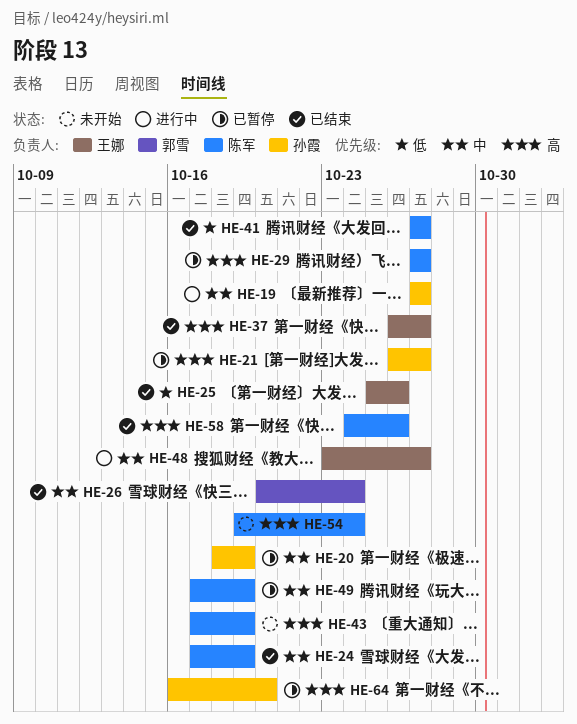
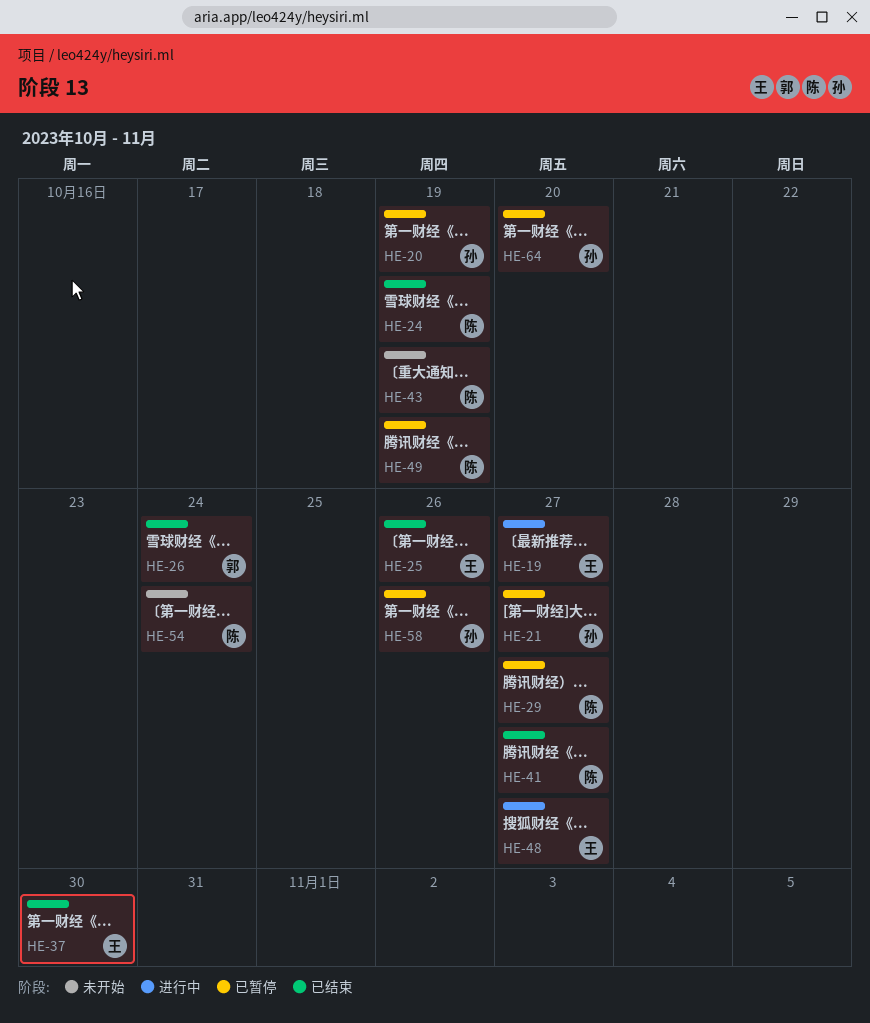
HE-19, owner: 孙霞 -> 王娜
HE-37, due: Oct 27 -> Oct 30
HE-58, status: 已结束 -> 已暂停
HE-58, owner: 陈军 -> 孙霞

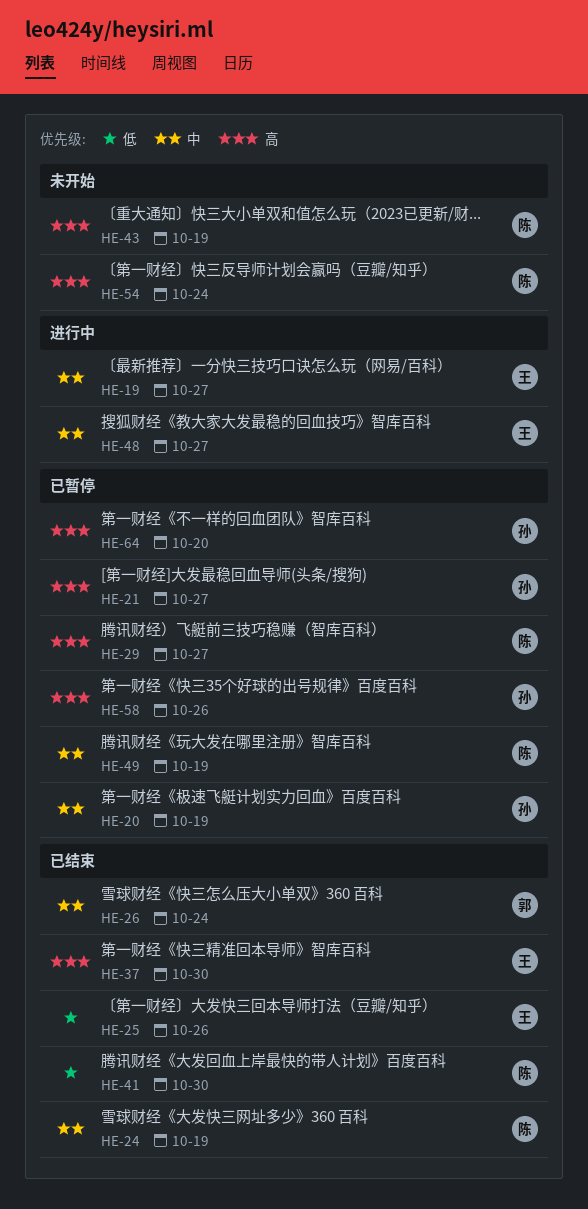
HE-41, due: Oct 27 -> Oct 30

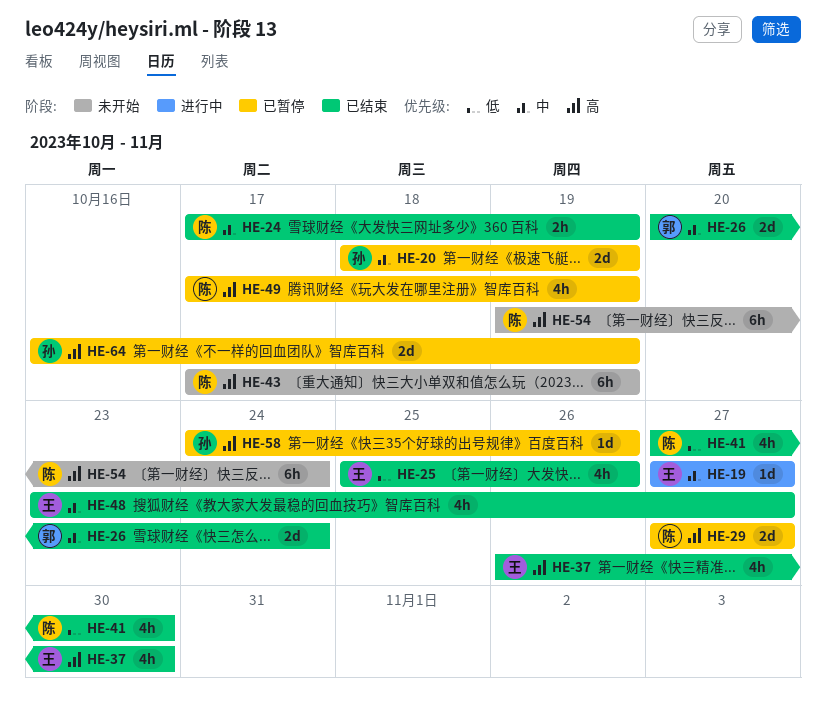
HE-21: present -> none
HE-48, status: 进行中 -> 已结束
HE-49, priority: 中 -> 高
HE-64, due: Oct 20 -> Oct 19

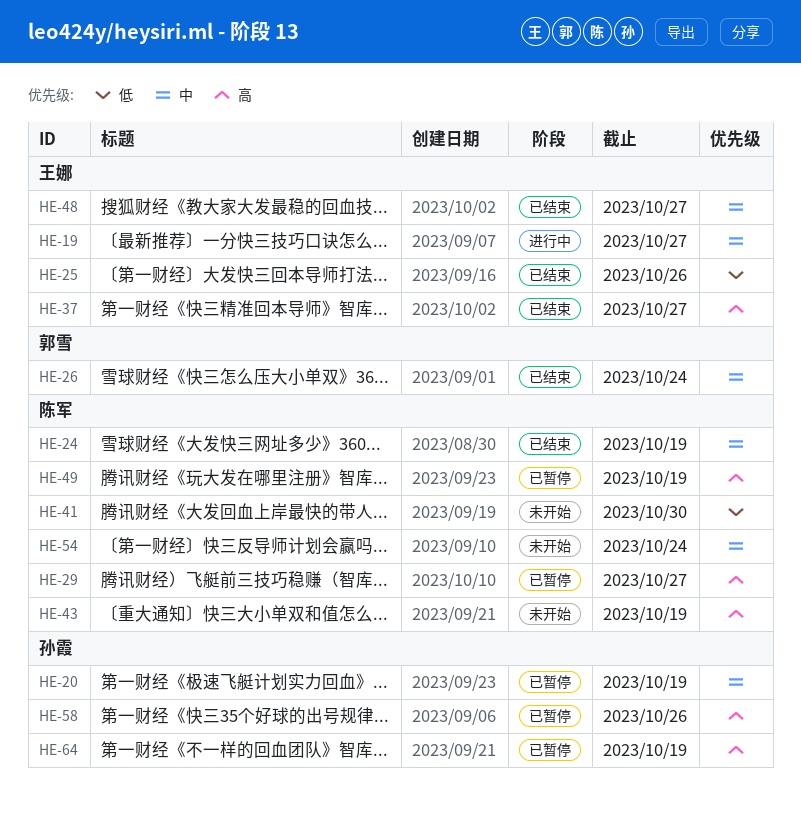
HE-37, due: Oct 30 -> Oct 27
HE-41, status: 已结束 -> 未开始
HE-54, priority: 高 -> 中

